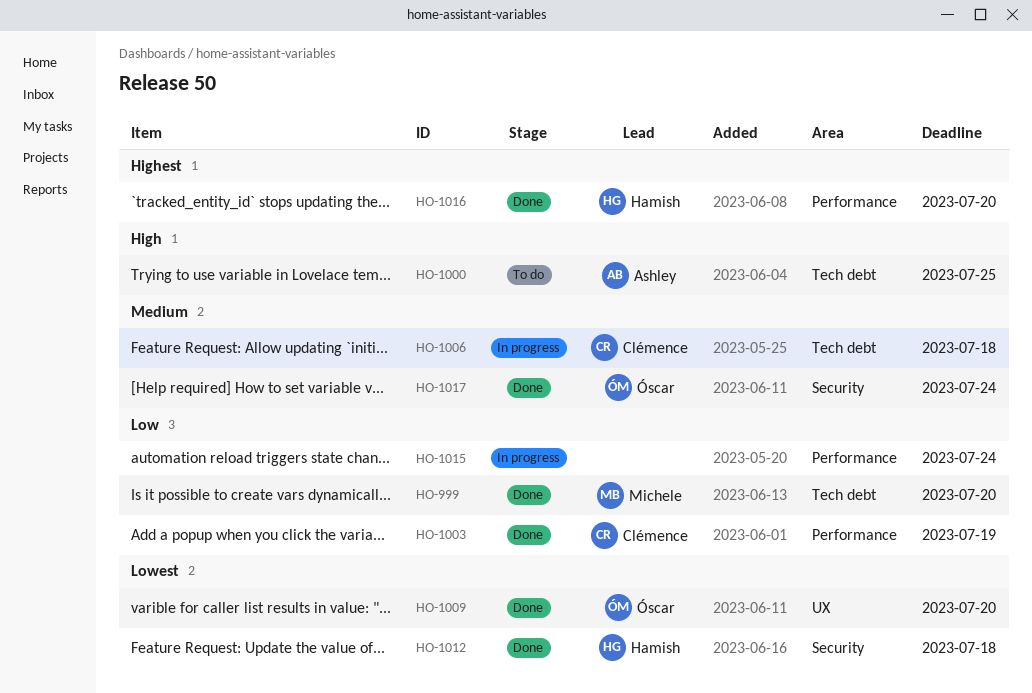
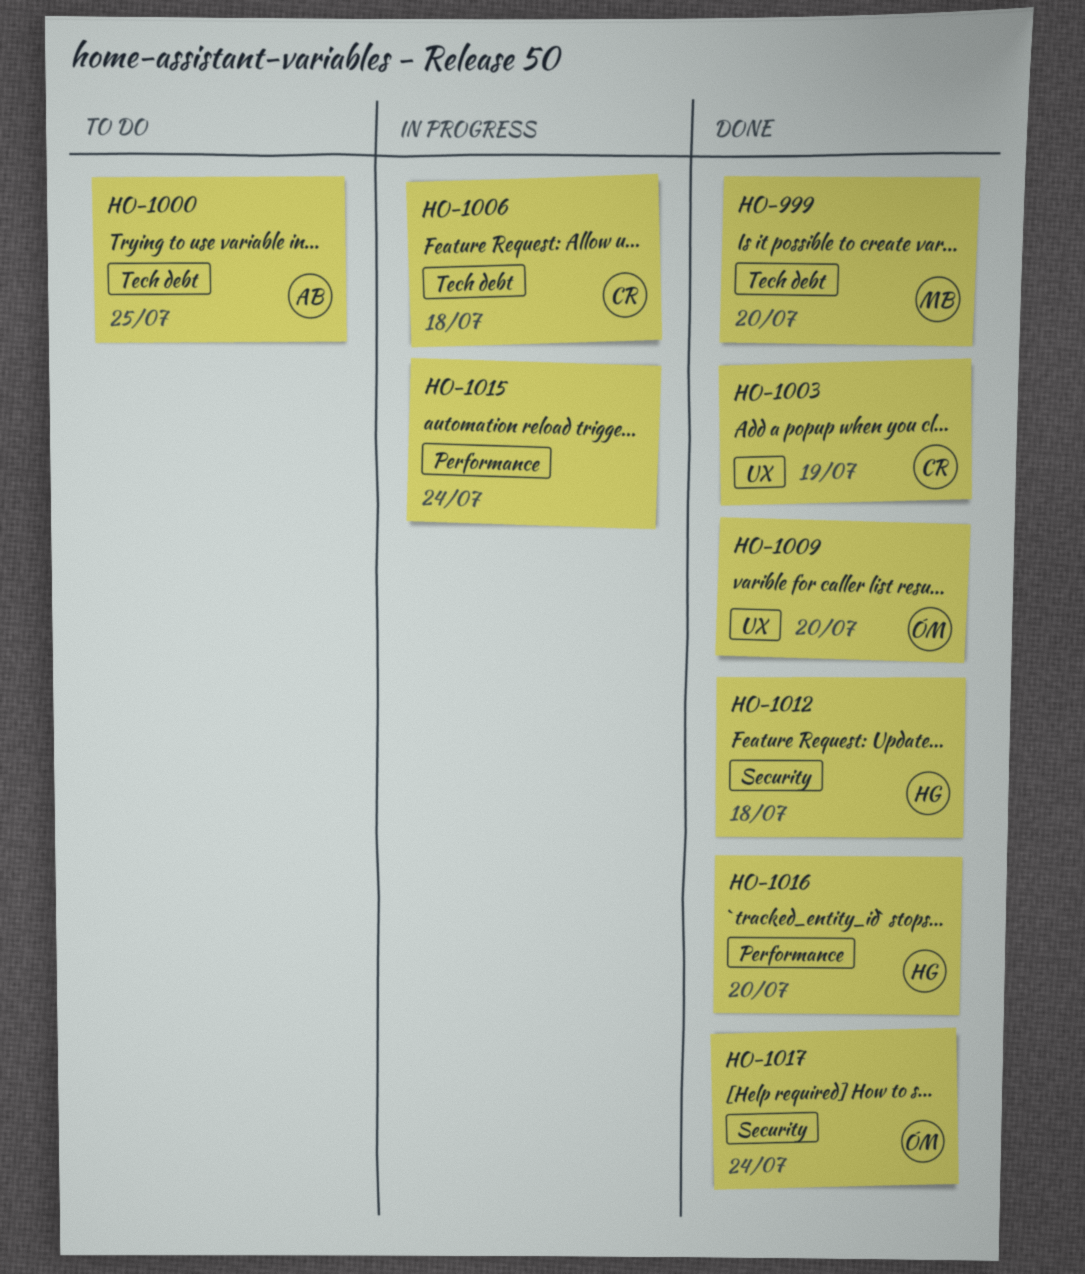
HO-1003, label: Performance -> UX

